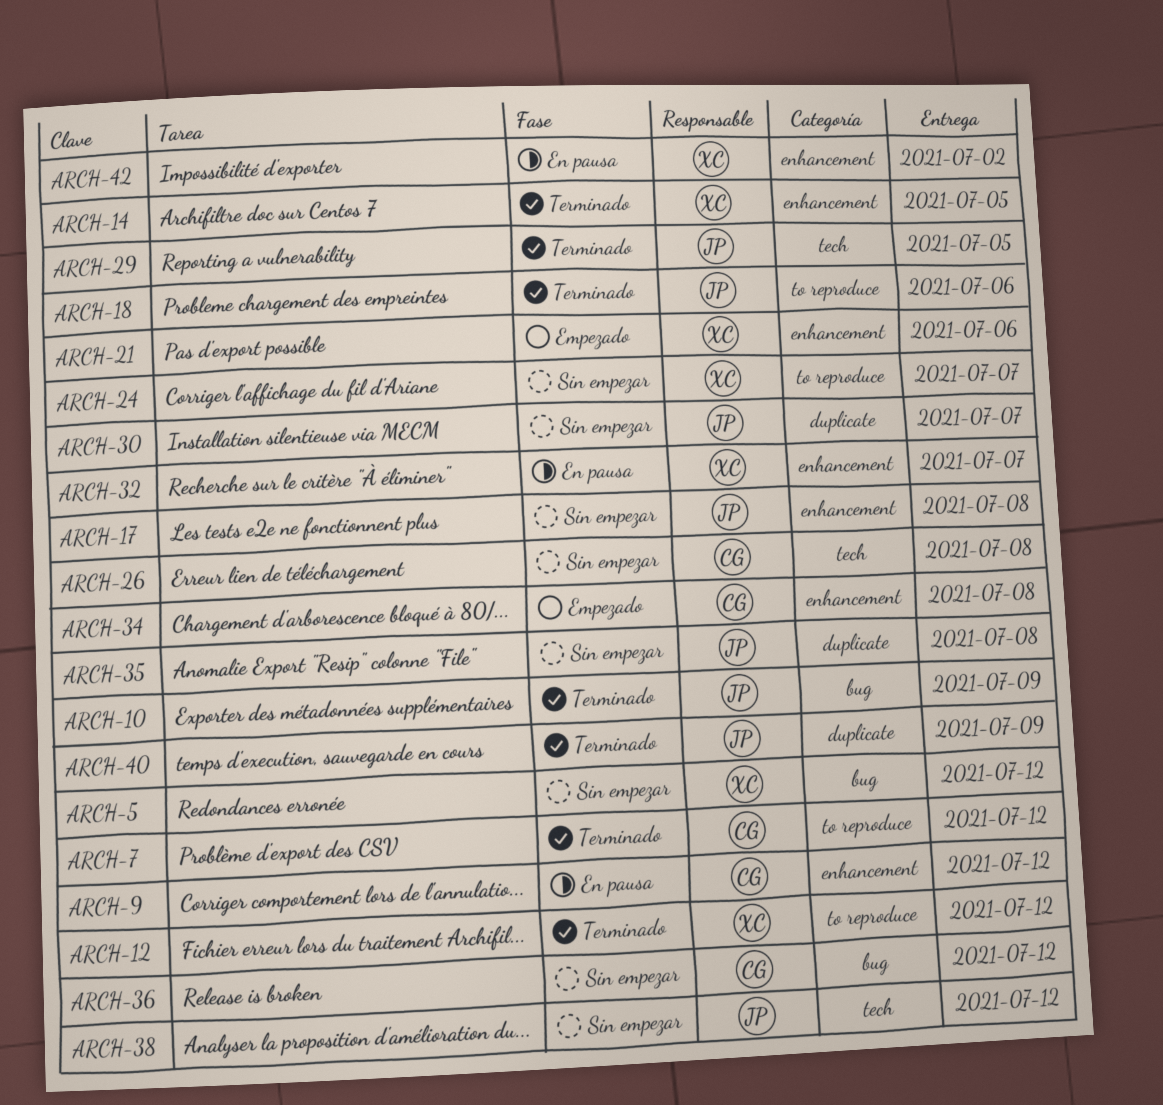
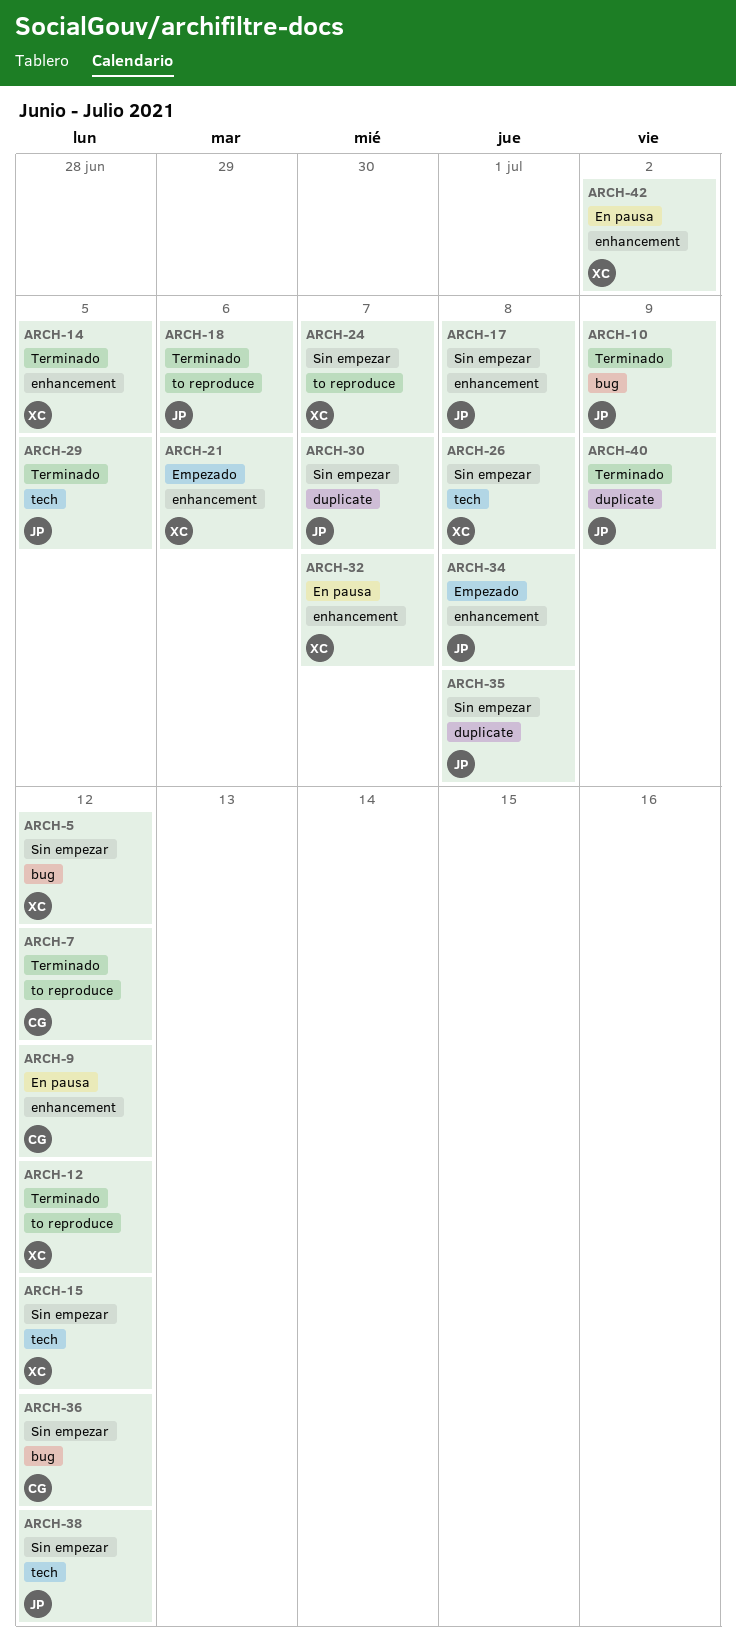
ARCH-15: none -> present
ARCH-26, owner: CG -> XC
ARCH-34, owner: CG -> JP

